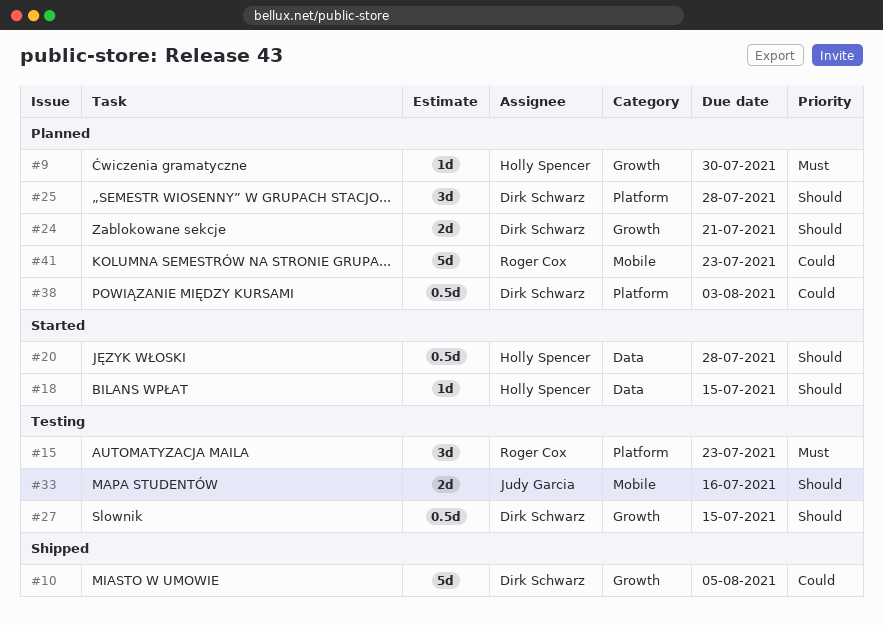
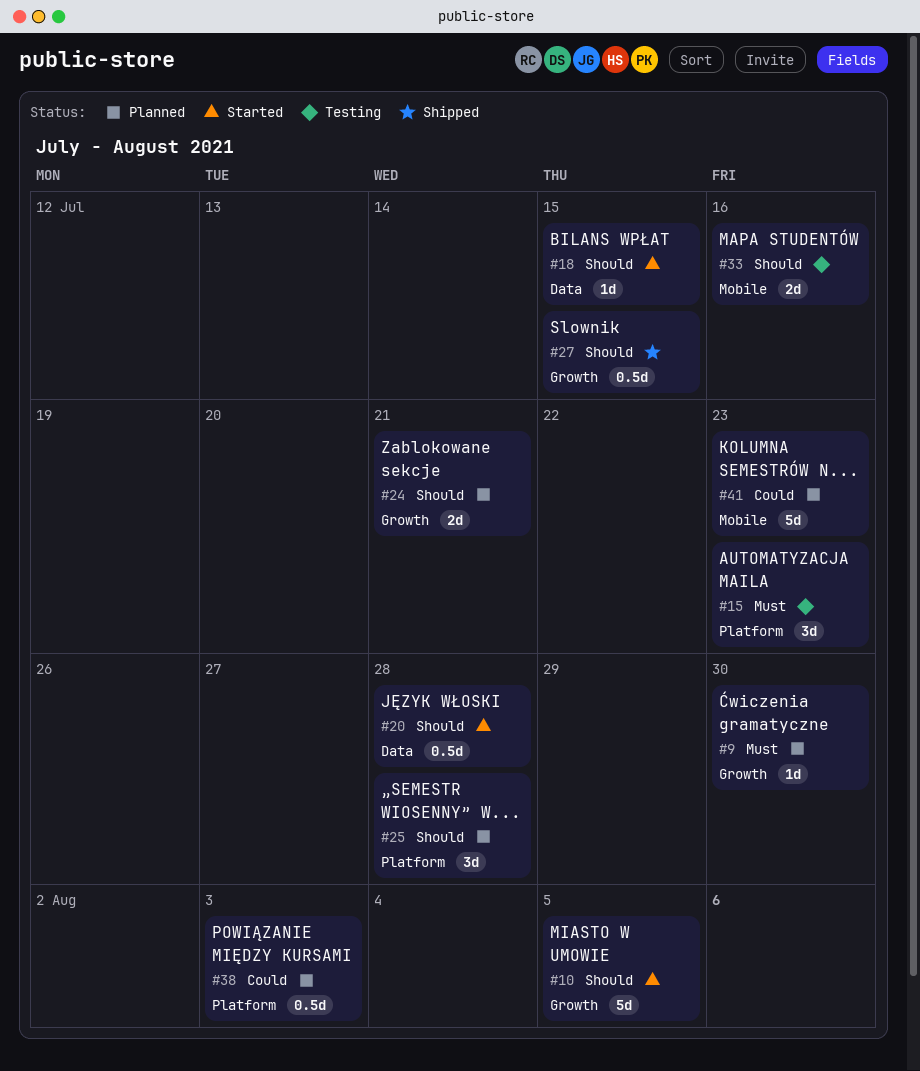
#10, status: Shipped -> Started
#10, priority: Could -> Should
#27, status: Testing -> Shipped

